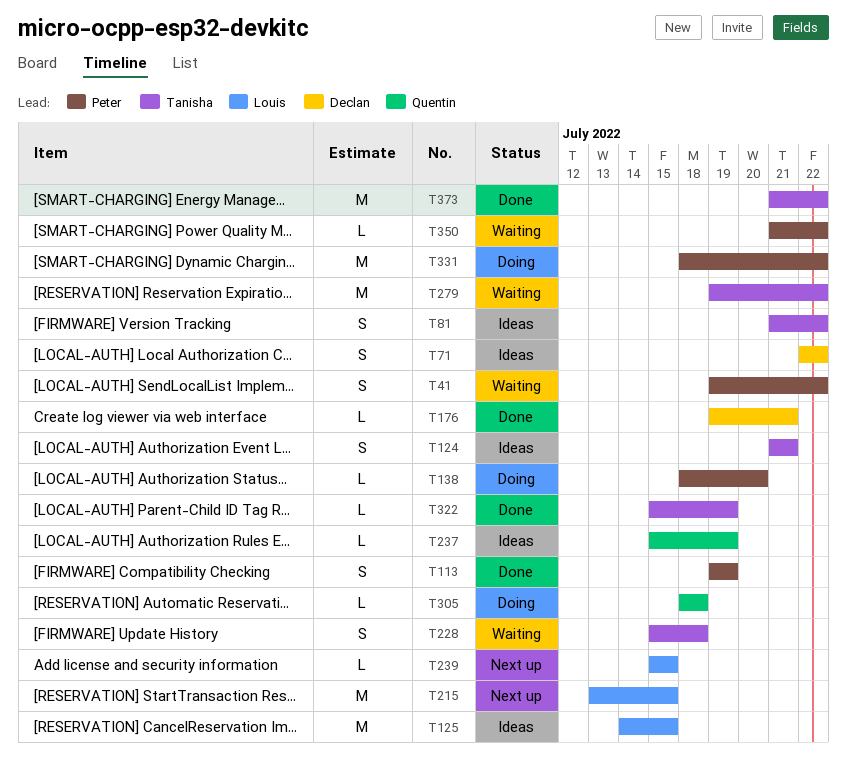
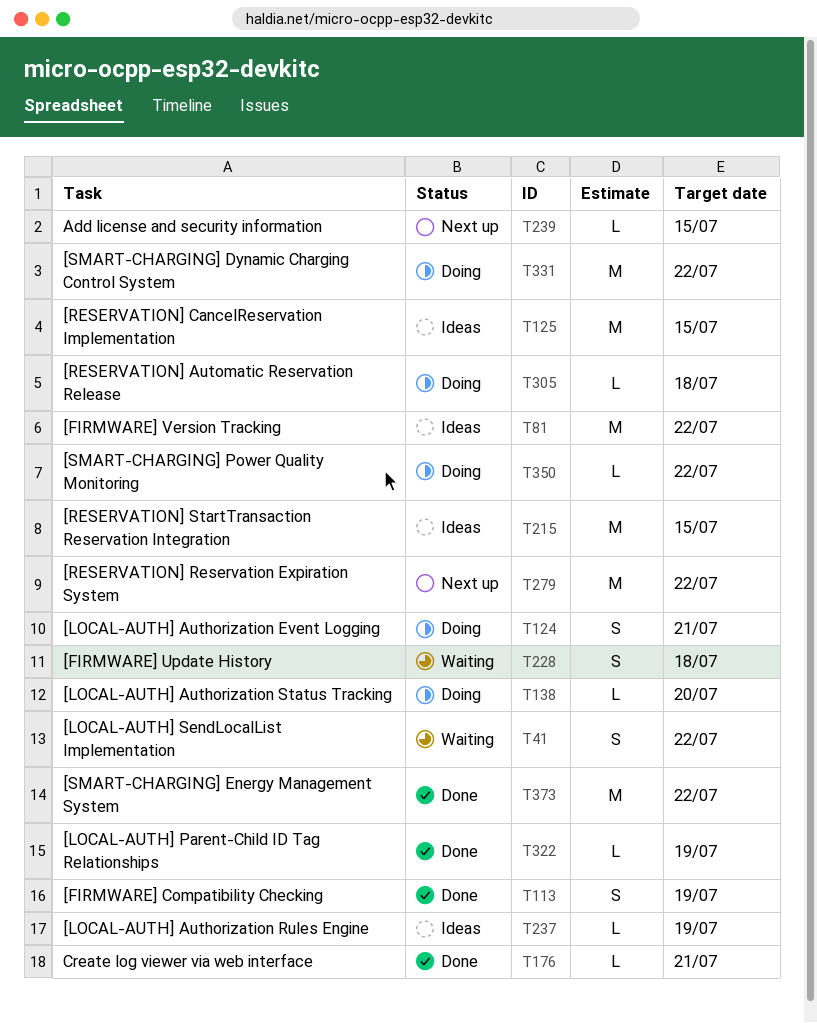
T71: present -> none
T81, estimate: S -> M
T124, status: Ideas -> Doing
T215, status: Next up -> Ideas
T279, status: Waiting -> Next up
T350, status: Waiting -> Doing

